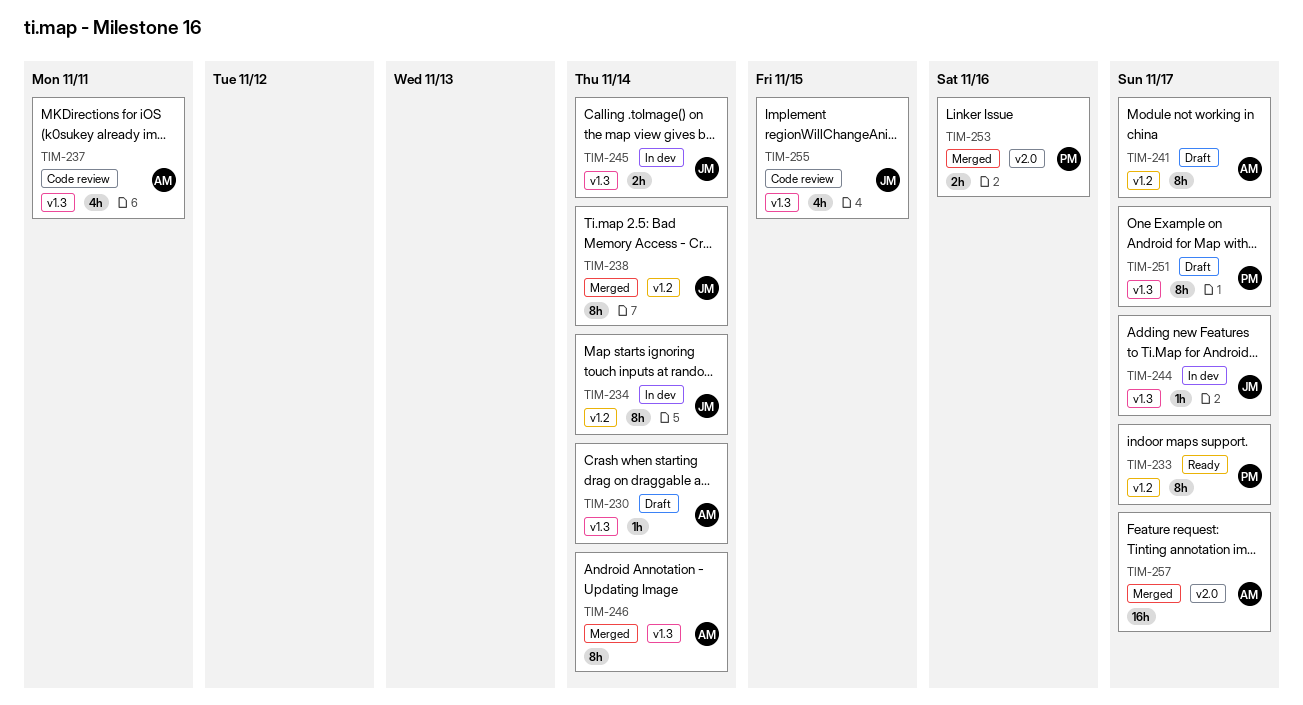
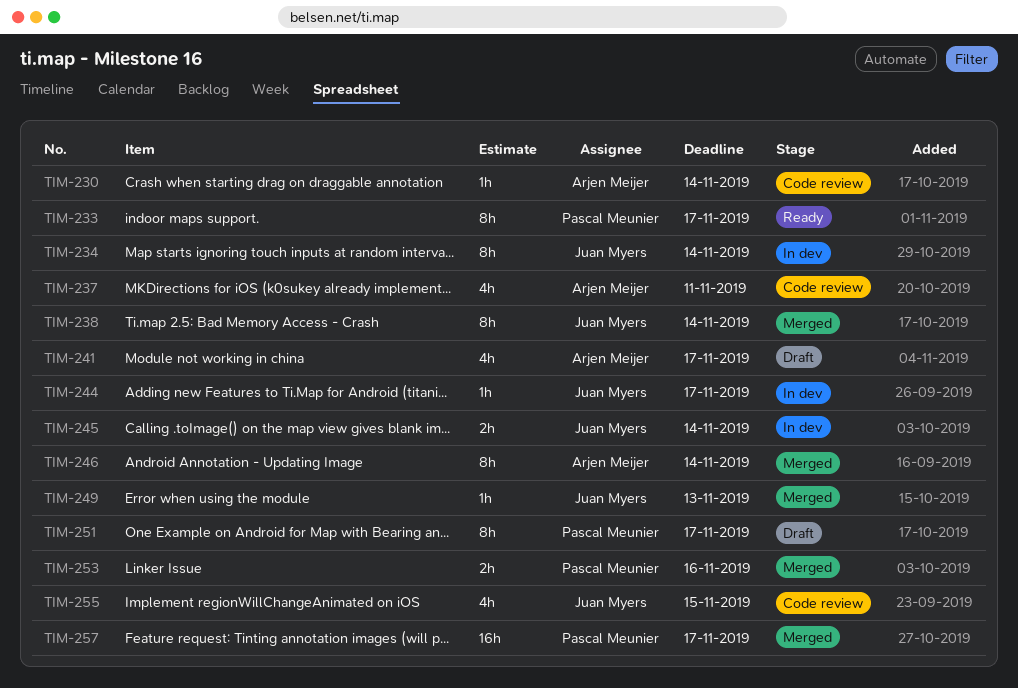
TIM-230, status: Draft -> Code review
TIM-241, estimate: 8h -> 4h
TIM-249: none -> present
TIM-257, owner: Arjen Meijer -> Pascal Meunier

